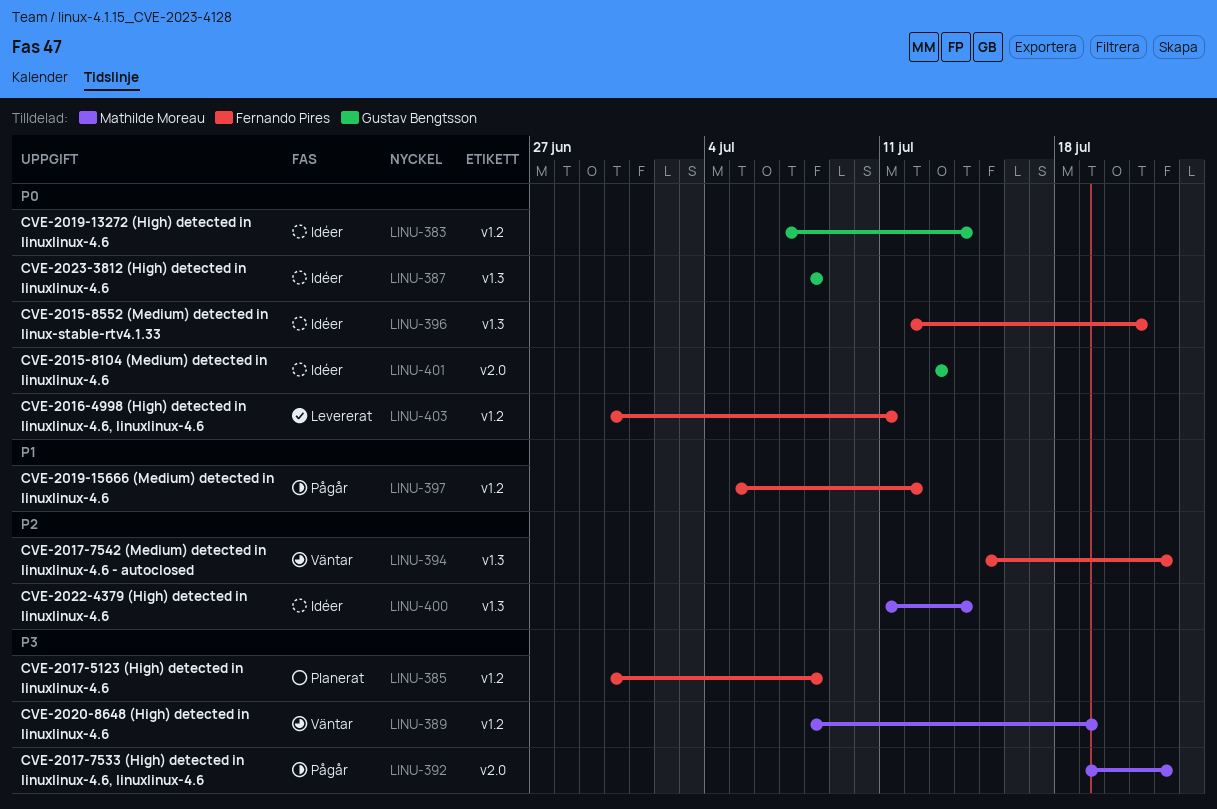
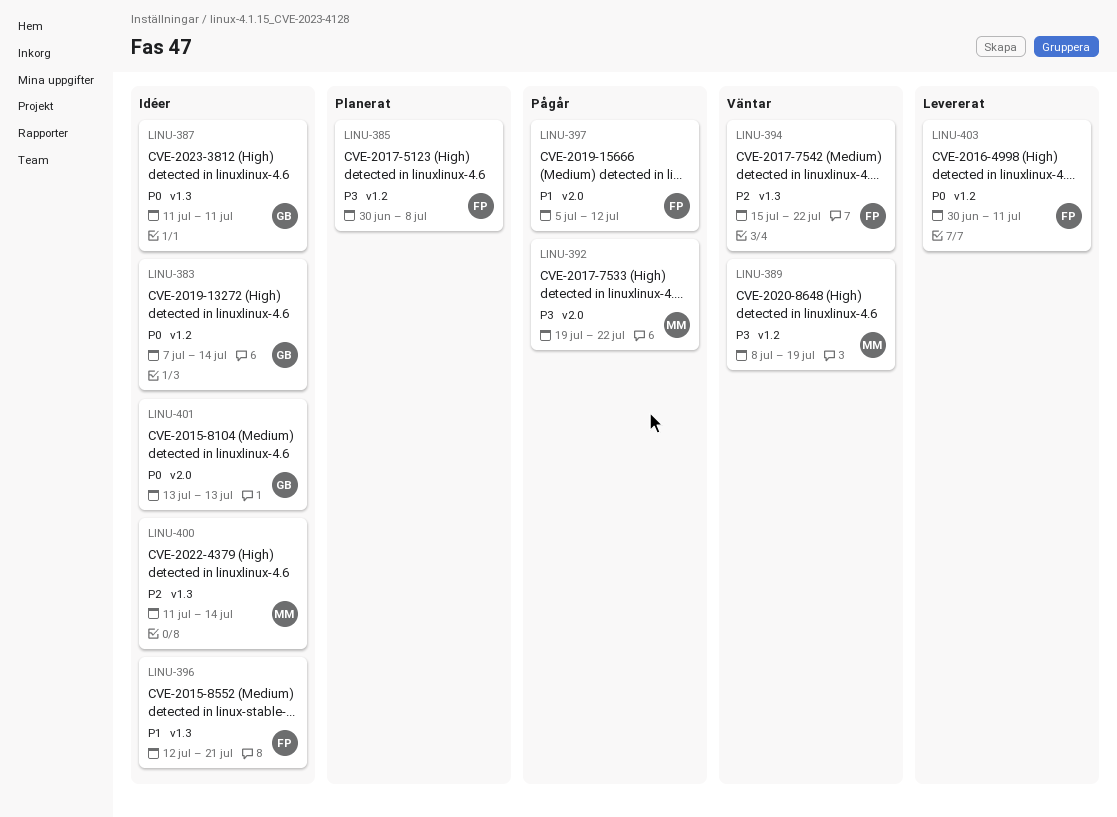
LINU-387, start: Jul 8 -> Jul 11
LINU-387, due: Jul 8 -> Jul 11
LINU-396, priority: P0 -> P1
LINU-397, label: v1.2 -> v2.0

